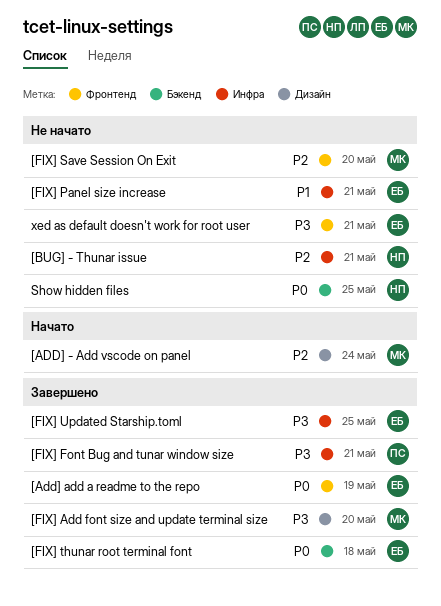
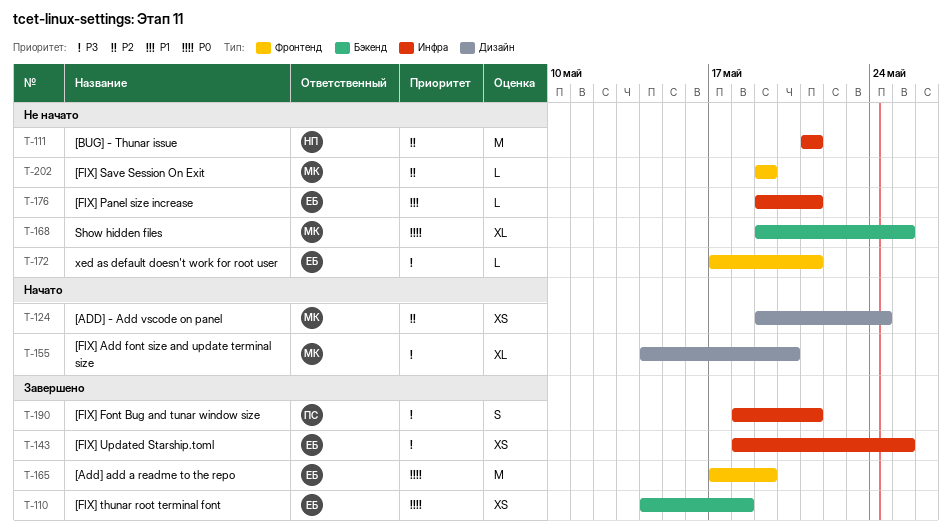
[FIX] Add font size and update terminal size, status: Завершено -> Начато
[FIX] Save Session On Exit, due: May 20 -> May 19
Show hidden files, owner: НП -> МК

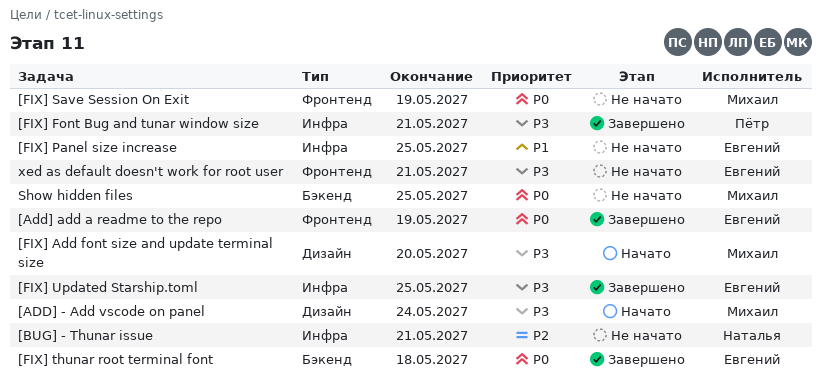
[ADD] - Add vscode on panel, priority: P2 -> P3
[FIX] Panel size increase, due: May 21 -> May 25
[FIX] Save Session On Exit, priority: P2 -> P0

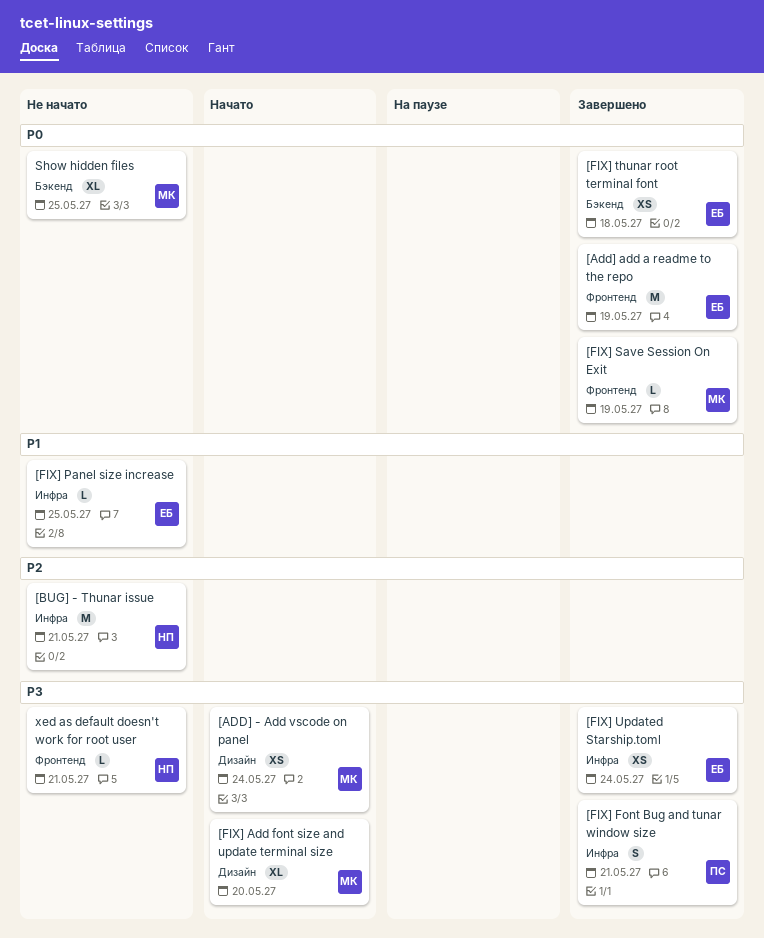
[FIX] Save Session On Exit, status: Не начато -> Завершено
[FIX] Updated Starship.toml, due: May 25 -> May 24
xed as default doesn't work for root user, owner: Евгений -> Наталья

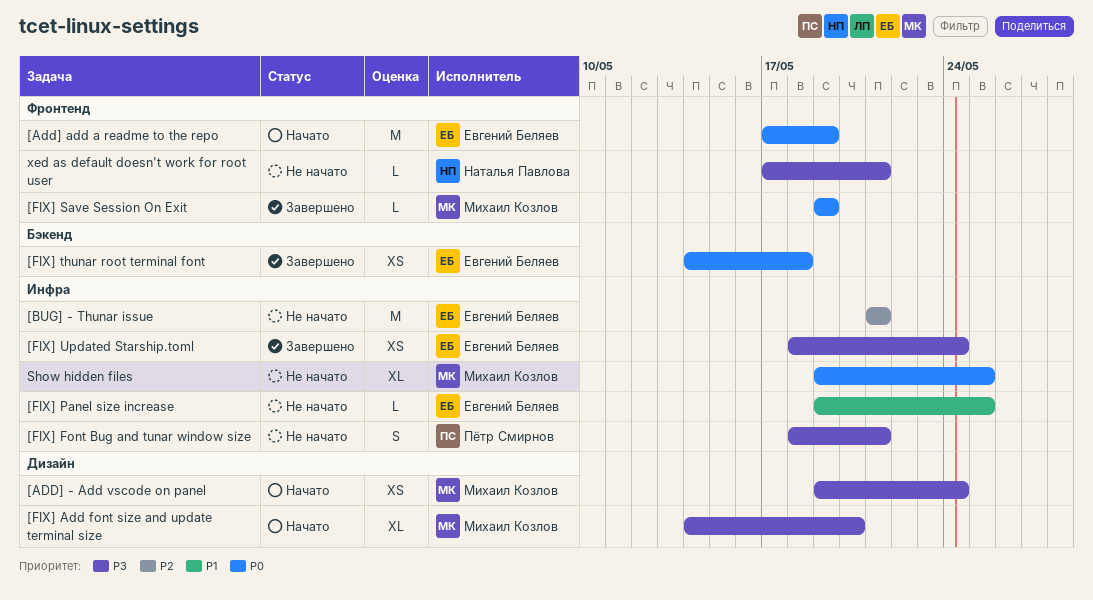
[Add] add a readme to the repo, status: Завершено -> Начато
[BUG] - Thunar issue, owner: Наталья Павлова -> Евгений Беляев
[FIX] Font Bug and tunar window size, status: Завершено -> Не начато
Show hidden files, label: Бэкенд -> Инфра

